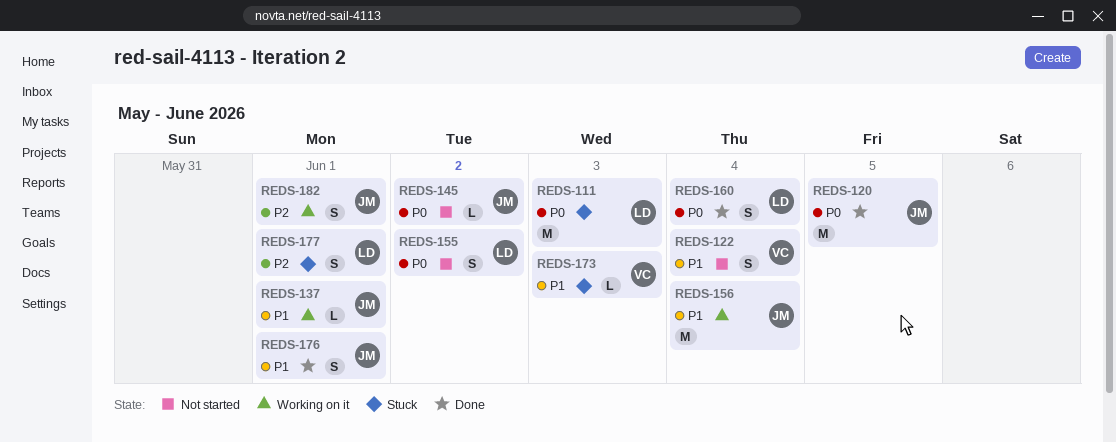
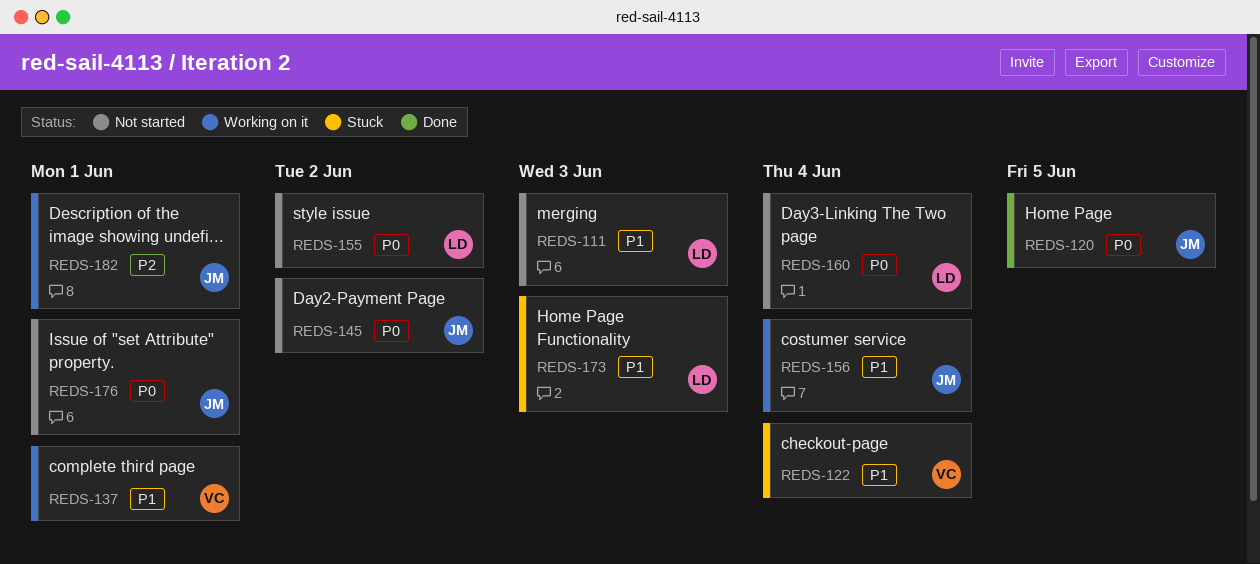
REDS-111, status: Stuck -> Not started
REDS-111, priority: P0 -> P1
REDS-122, status: Not started -> Stuck
REDS-137, owner: JM -> VC
REDS-160, status: Done -> Not started
REDS-173, owner: VC -> LD
REDS-176, status: Done -> Not started
REDS-176, priority: P1 -> P0
REDS-177: present -> none

